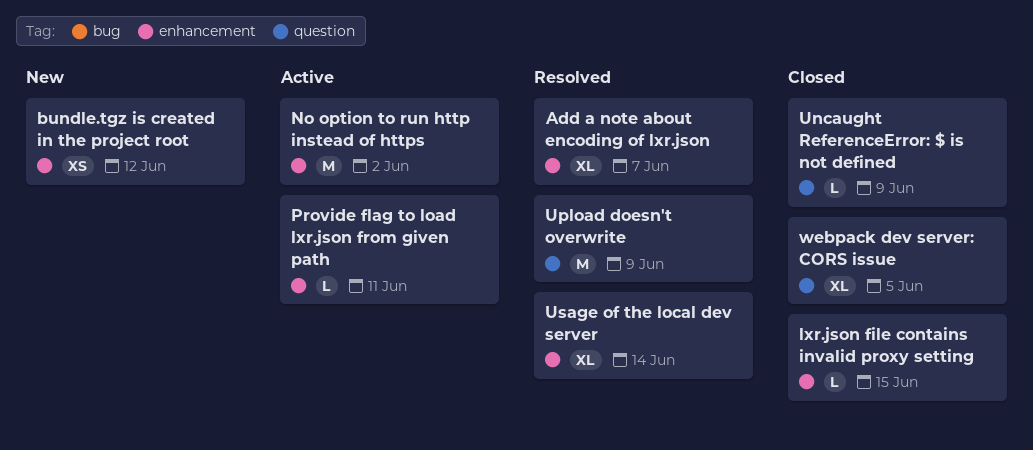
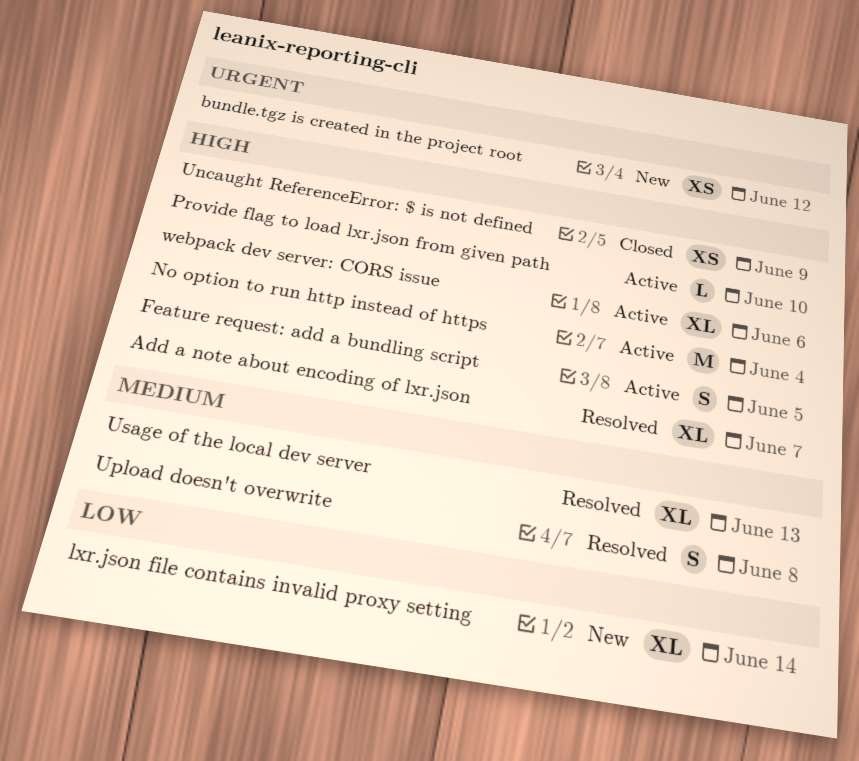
Feature request: add a bundling script: none -> present
lxr.json file contains invalid proxy setting, status: Closed -> New
lxr.json file contains invalid proxy setting, estimate: L -> XL
lxr.json file contains invalid proxy setting, due: Jun 15 -> Jun 14
No option to run http instead of https, due: Jun 2 -> Jun 4
Provide flag to load lxr.json from given path, due: Jun 11 -> Jun 10
Uncaught ReferenceError: $ is not defined, estimate: L -> XS
Upload doesn't overwrite, estimate: M -> S
Upload doesn't overwrite, due: Jun 9 -> Jun 8
Usage of the local dev server, due: Jun 14 -> Jun 13
webpack dev server: CORS issue, status: Closed -> Active
webpack dev server: CORS issue, due: Jun 5 -> Jun 6

